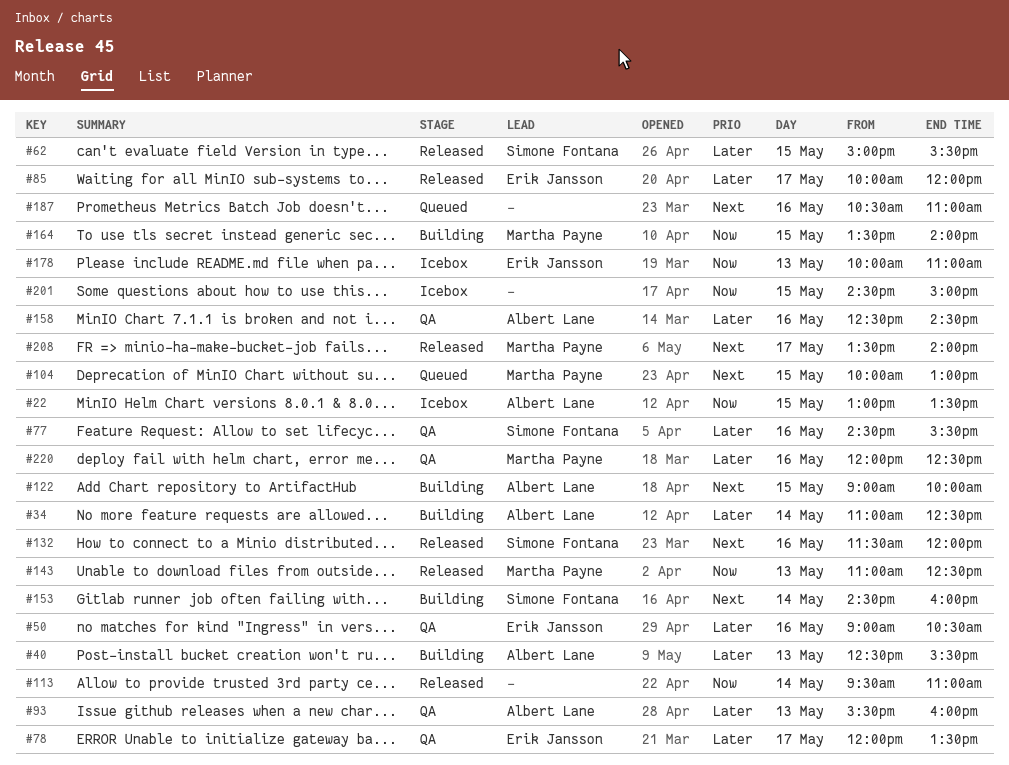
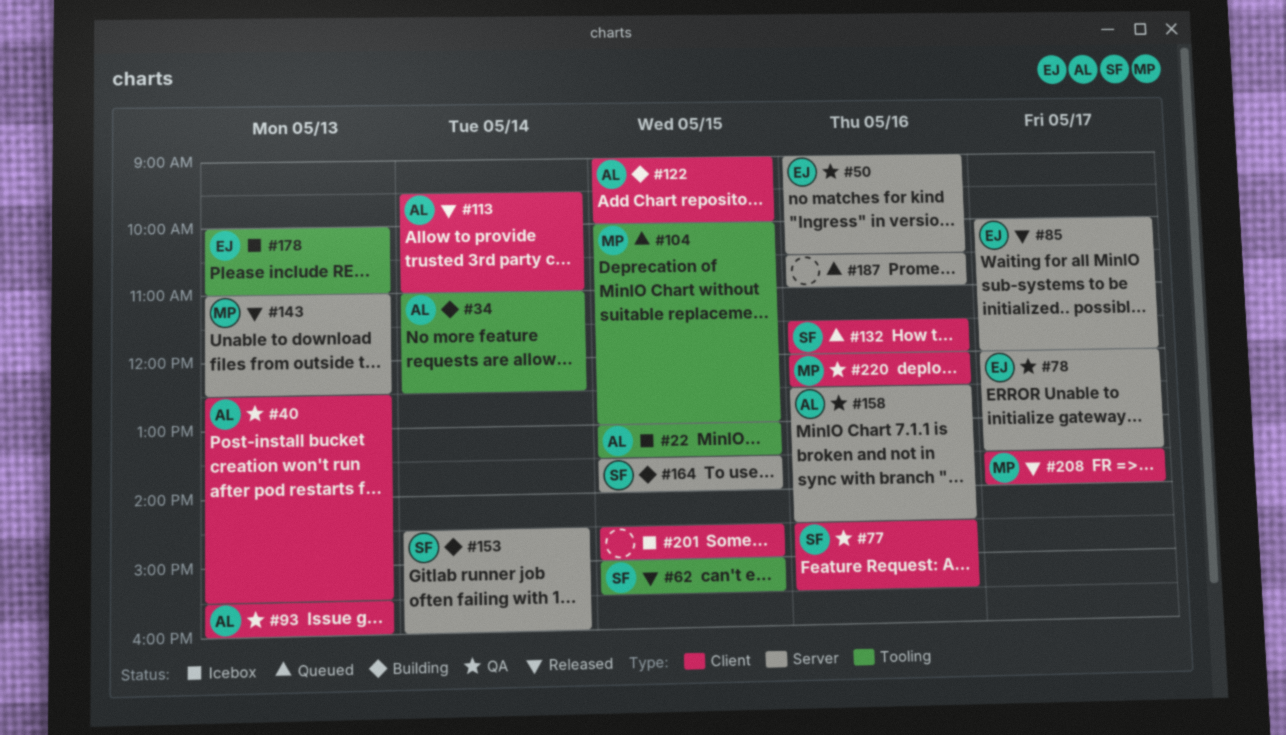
#40, status: Building -> QA
#113, owner: none -> Albert Lane
#132, status: Released -> Queued
#164, owner: Martha Payne -> Simone Fontana

